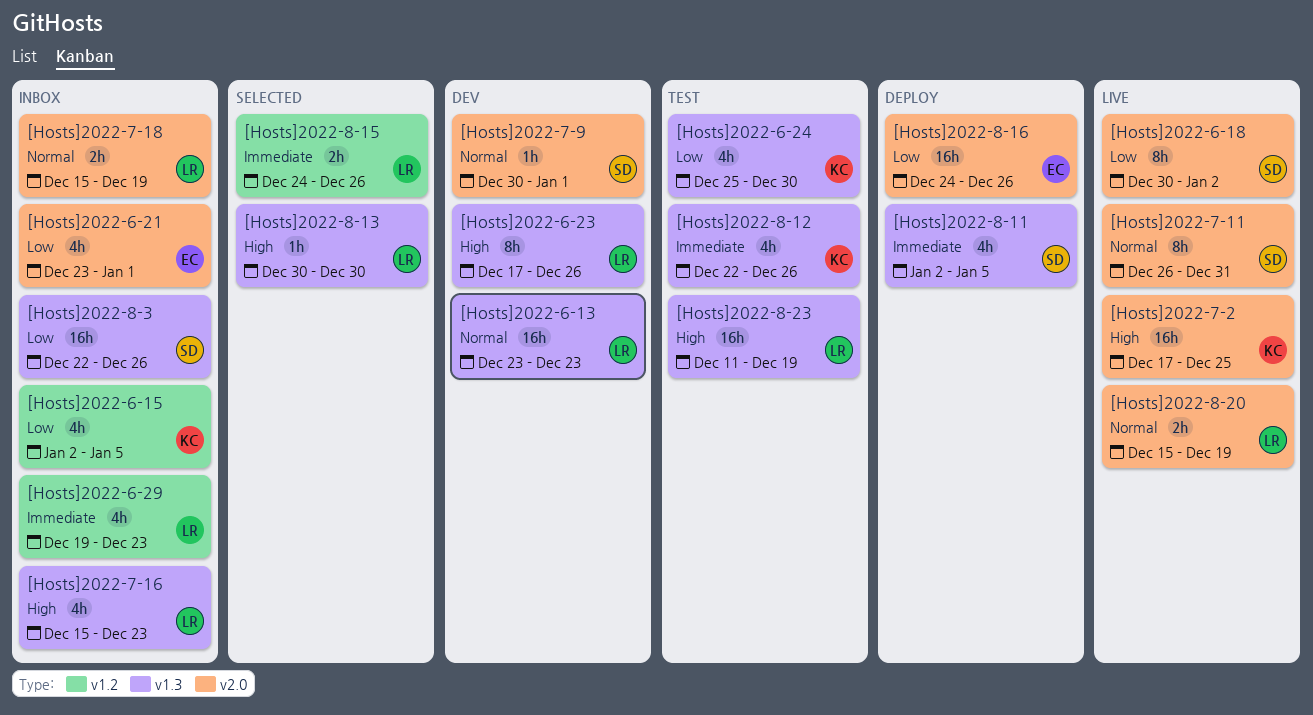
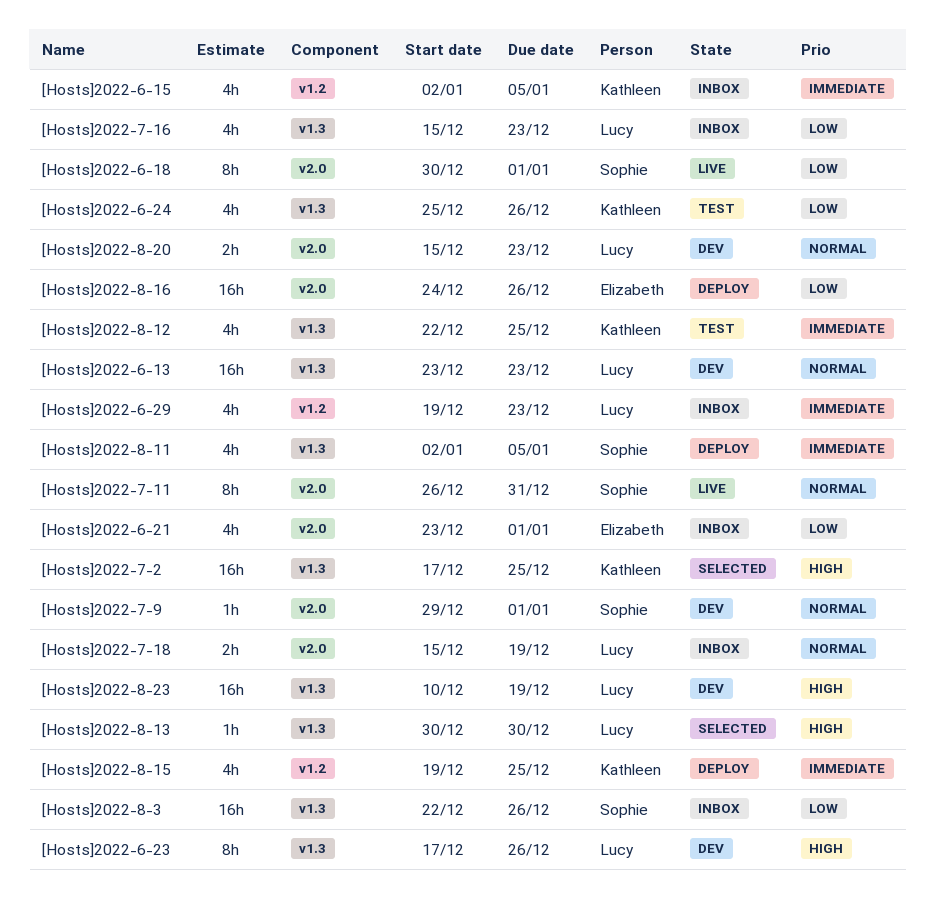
[Hosts]2022-6-15, priority: Low -> Immediate
[Hosts]2022-6-18, due: Jan 2 -> Jan 1
[Hosts]2022-6-24, due: Dec 30 -> Dec 26
[Hosts]2022-7-16, priority: High -> Low
[Hosts]2022-7-2, status: Live -> Selected
[Hosts]2022-7-2, label: v2.0 -> v1.3
[Hosts]2022-7-9, start: Dec 30 -> Dec 29
[Hosts]2022-8-12, due: Dec 26 -> Dec 25
[Hosts]2022-8-15, status: Selected -> Deploy
[Hosts]2022-8-15, owner: Lucy -> Kathleen
[Hosts]2022-8-15, estimate: 2h -> 4h
[Hosts]2022-8-15, start: Dec 24 -> Dec 19
[Hosts]2022-8-15, due: Dec 26 -> Dec 25
[Hosts]2022-8-20, status: Live -> Dev
[Hosts]2022-8-20, due: Dec 19 -> Dec 23
[Hosts]2022-8-23, status: Test -> Dev
[Hosts]2022-8-23, start: Dec 11 -> Dec 10

